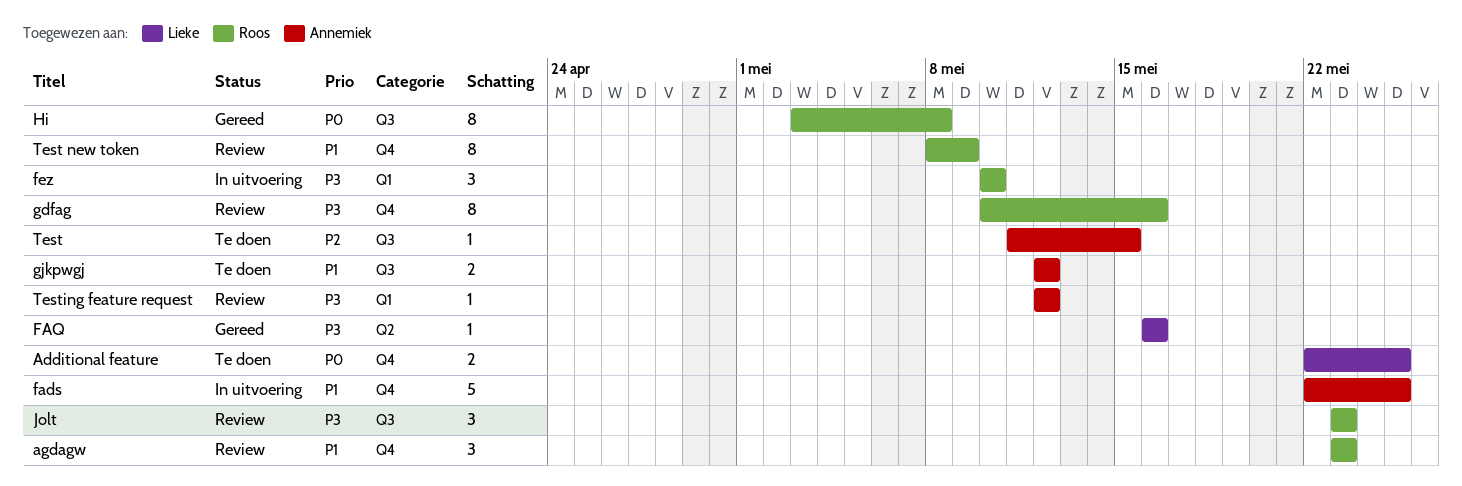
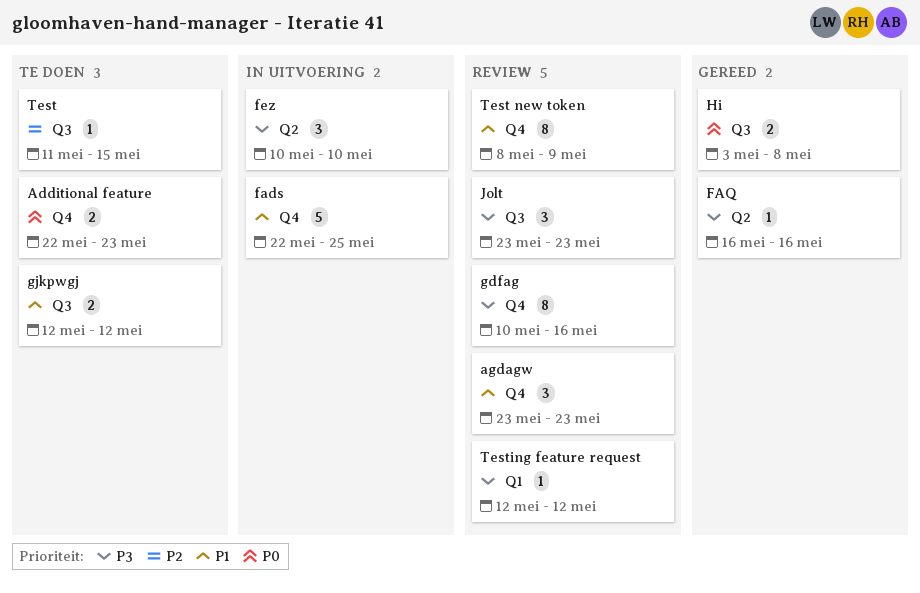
Additional feature, due: May 25 -> May 23
fez, label: Q1 -> Q2
Hi, estimate: 8 -> 2

